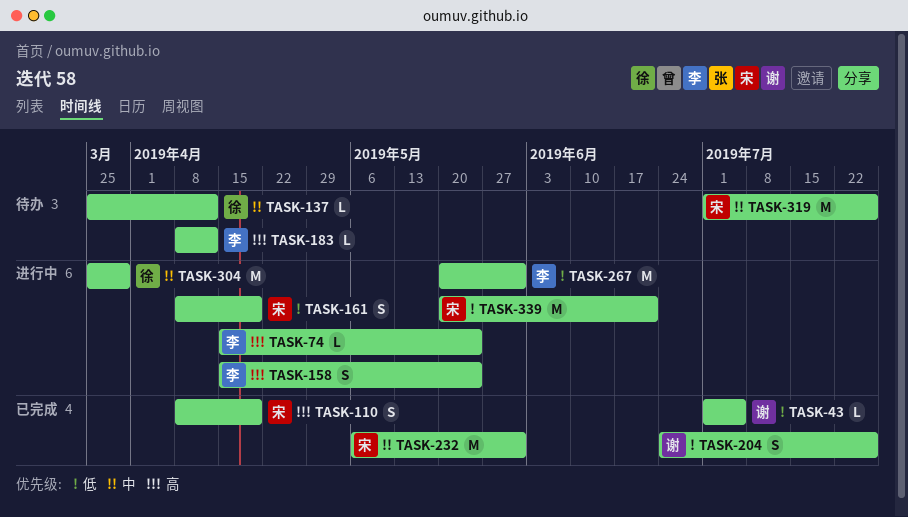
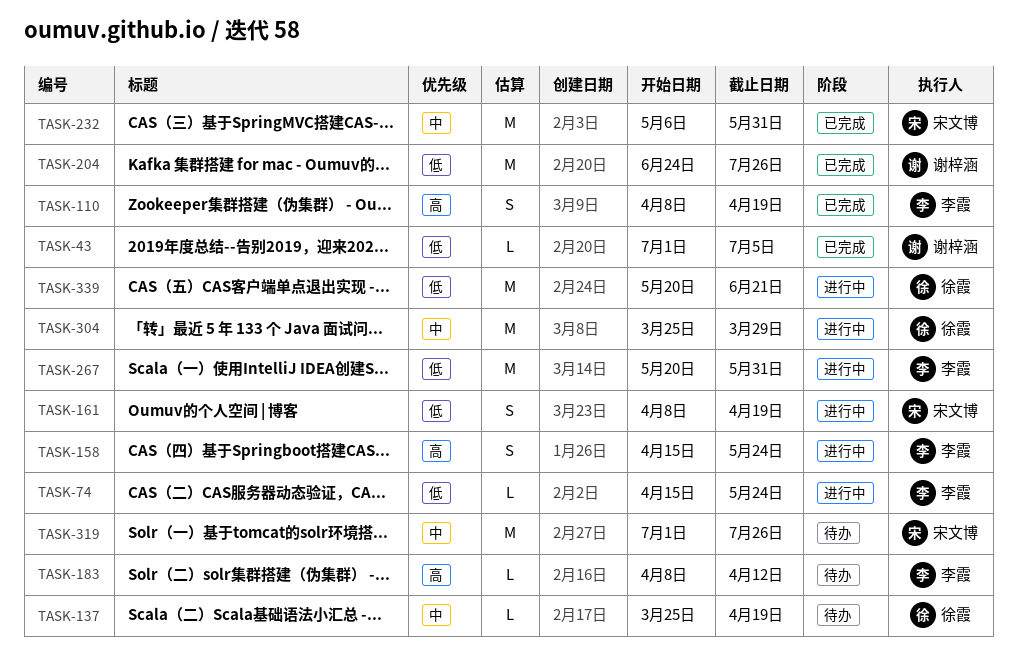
TASK-74, priority: 高 -> 低
TASK-110, owner: 宋文博 -> 李霞
TASK-137, due: Apr 12 -> Apr 19
TASK-204, estimate: S -> M
TASK-339, owner: 宋文博 -> 徐霞

